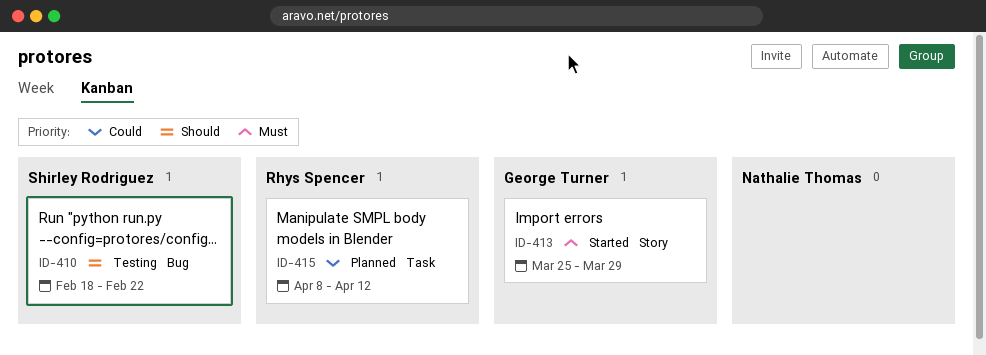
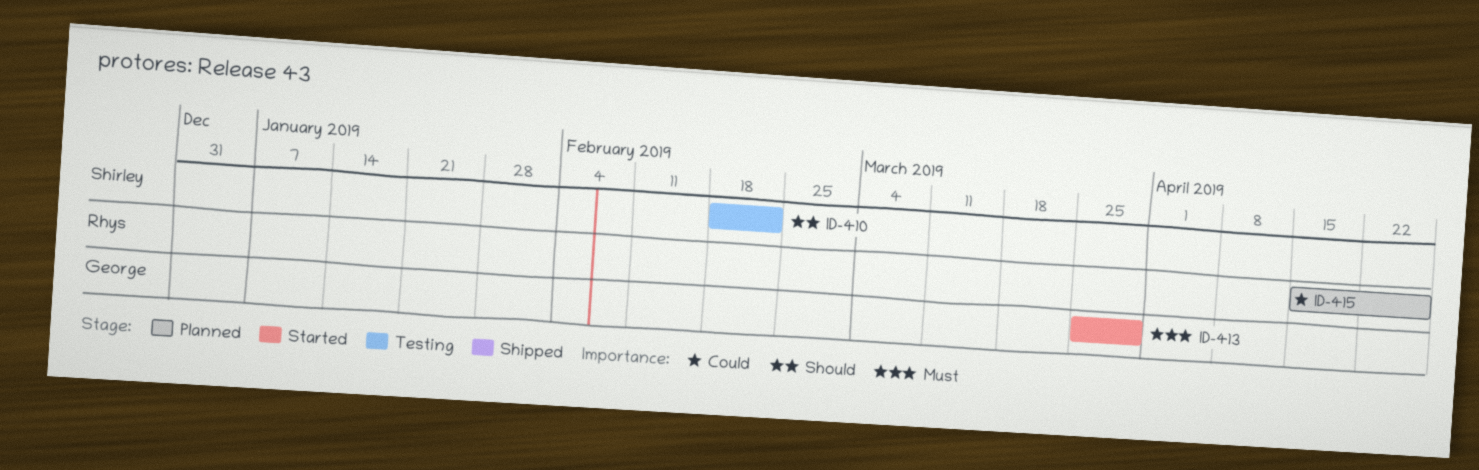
ID-415, start: Apr 8 -> Apr 15
ID-415, due: Apr 12 -> Apr 26

